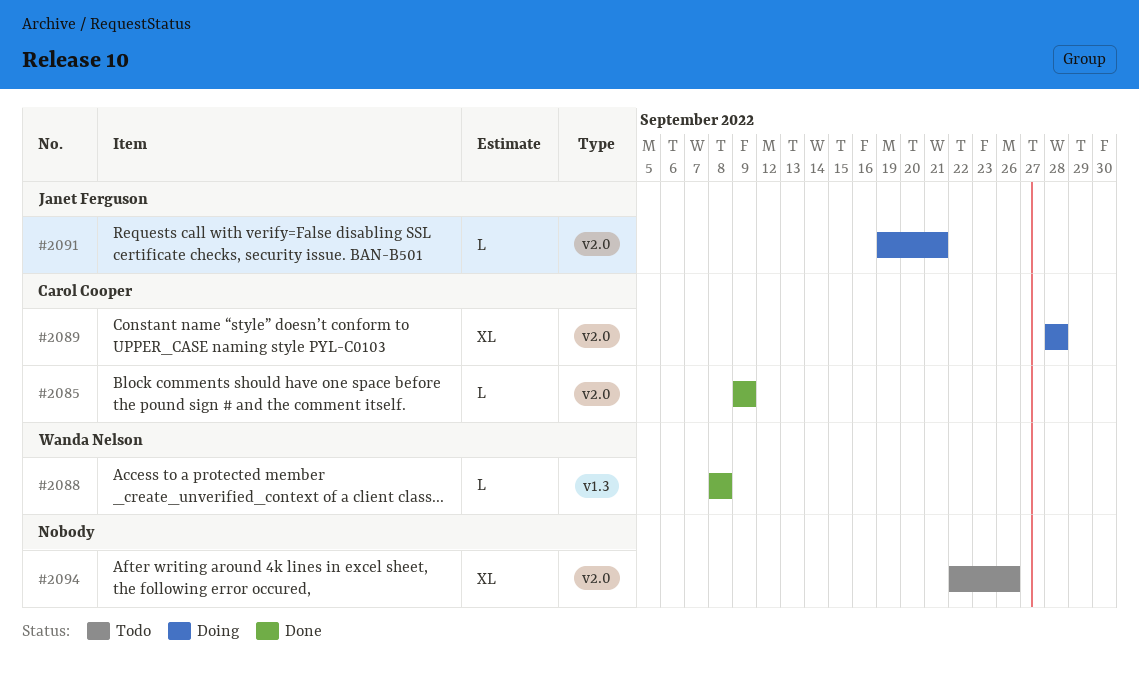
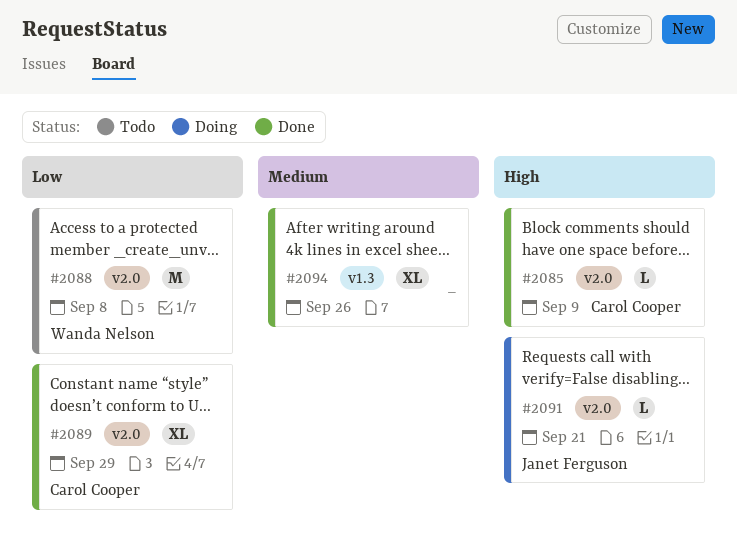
#2088, status: Done -> Todo
#2088, label: v1.3 -> v2.0
#2088, estimate: L -> M
#2089, status: Doing -> Done
#2089, due: Sep 28 -> Sep 29
#2094, status: Todo -> Done
#2094, label: v2.0 -> v1.3

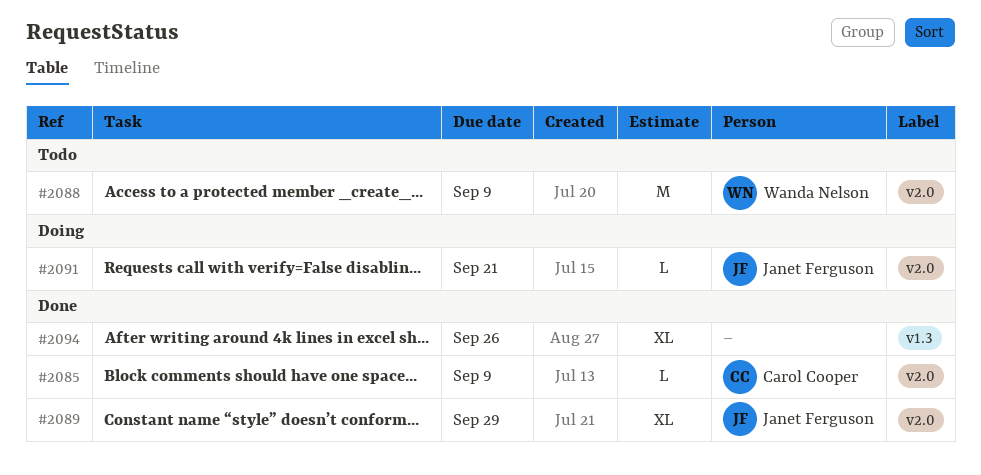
#2088, due: Sep 8 -> Sep 9
#2089, owner: Carol Cooper -> Janet Ferguson

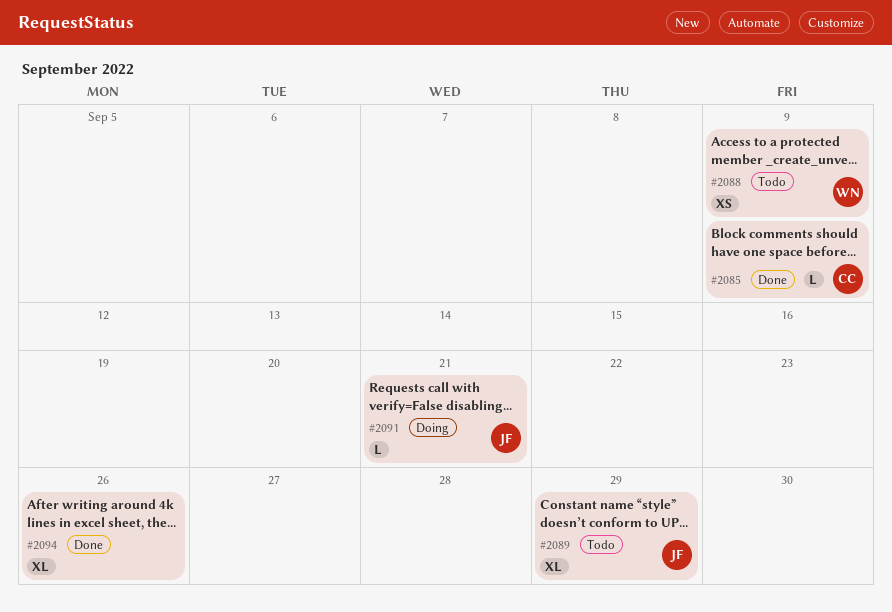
#2088, estimate: M -> XS
#2089, status: Done -> Todo

